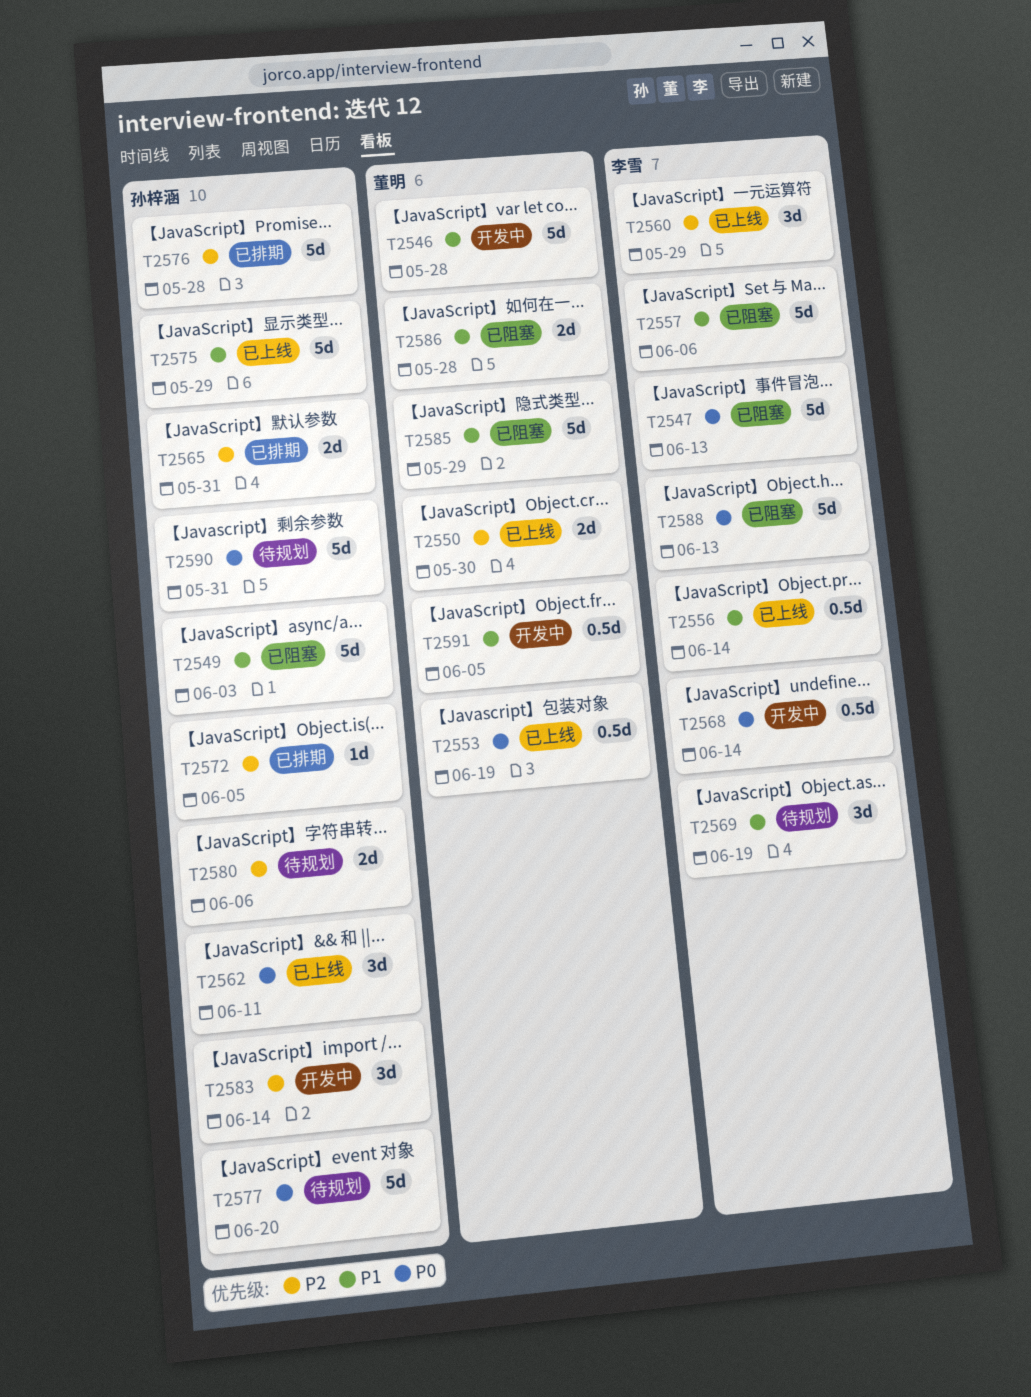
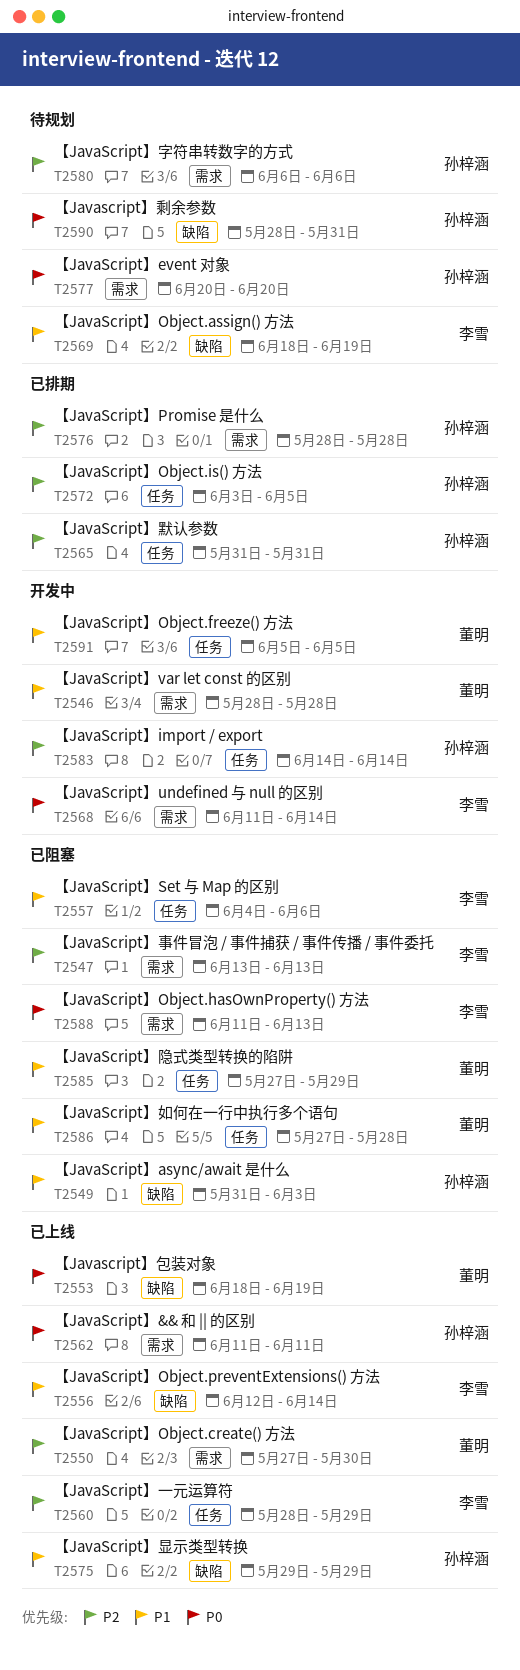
T2547, priority: P0 -> P2

